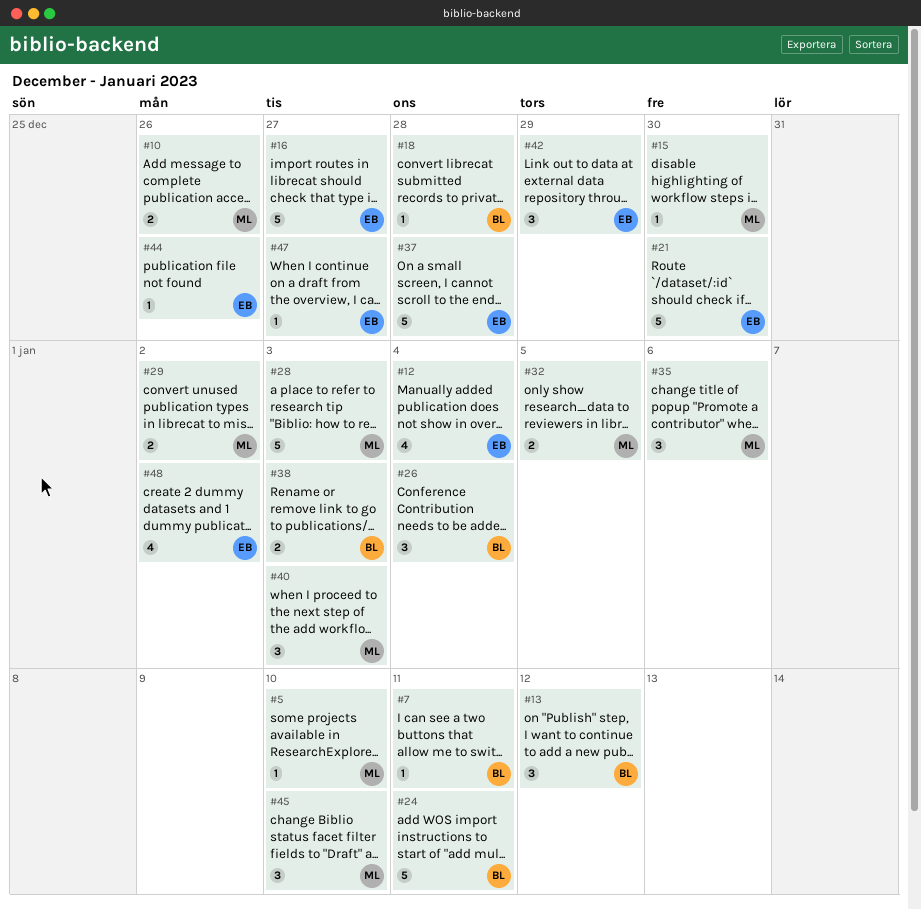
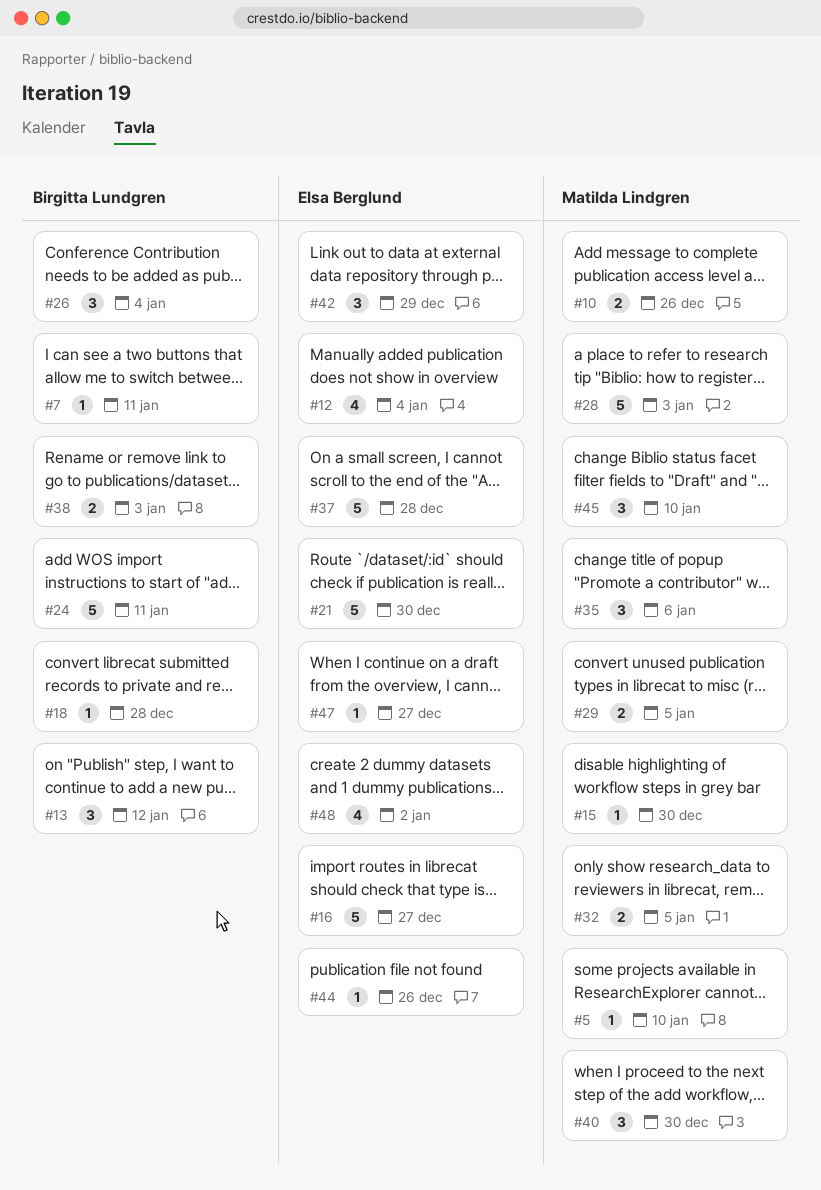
#29, due: Jan 2 -> Jan 5
#40, due: Jan 3 -> Dec 30

